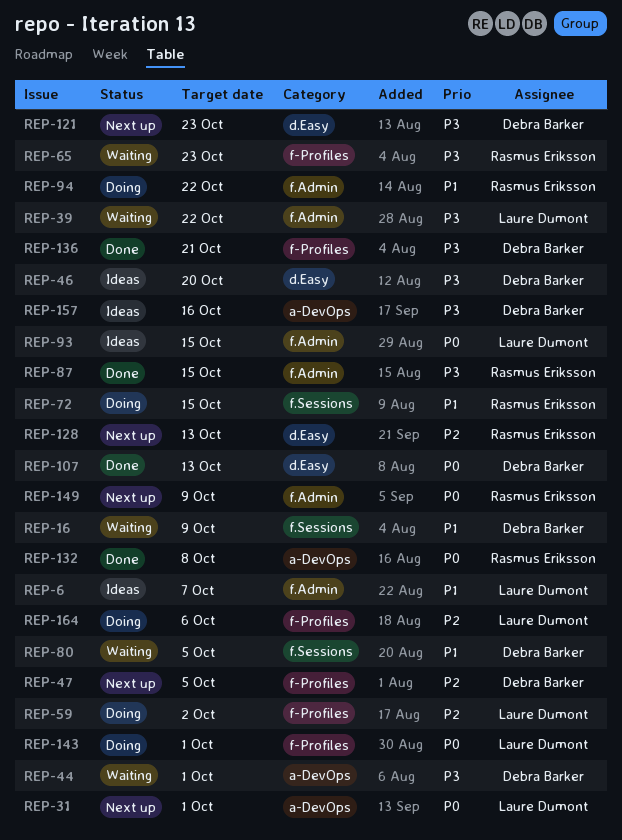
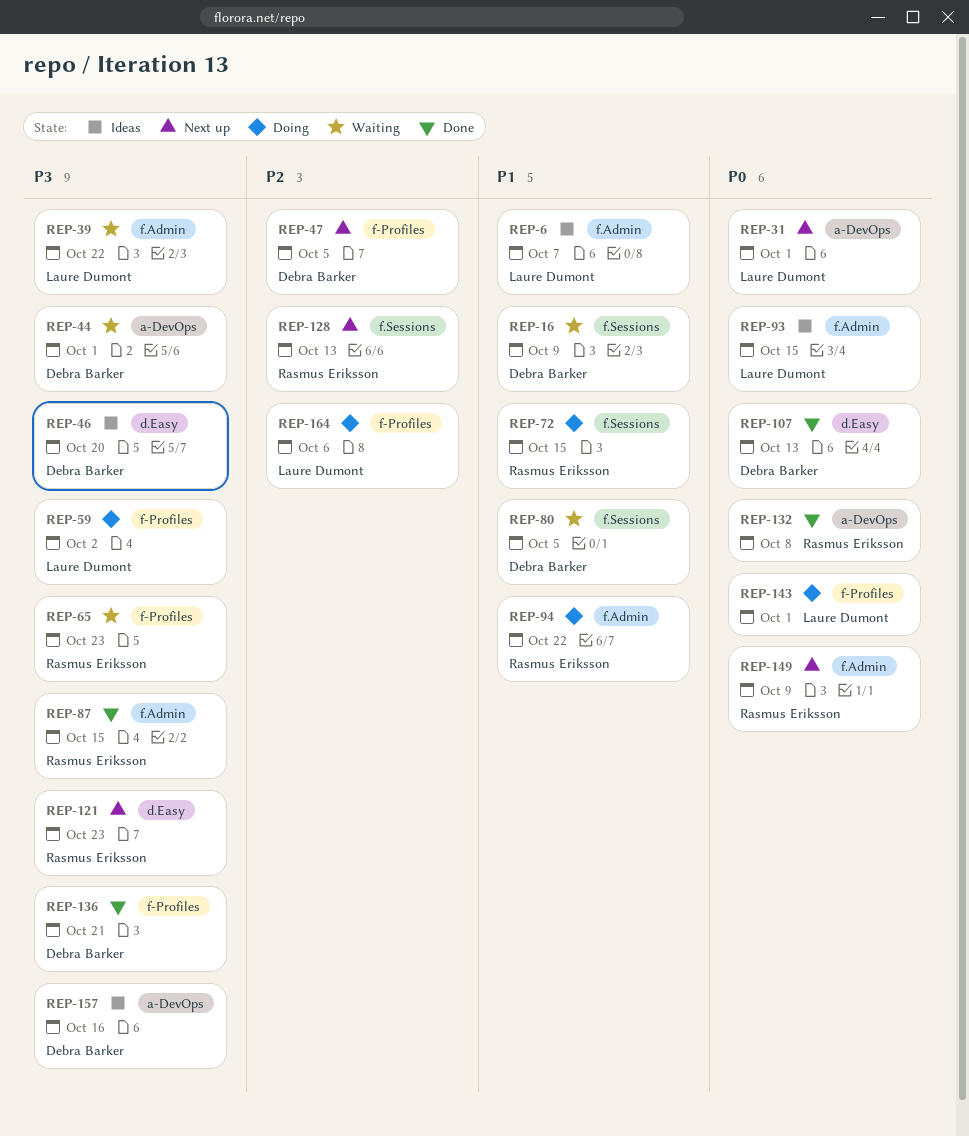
REP-59, priority: P2 -> P3
REP-121, owner: Debra Barker -> Rasmus Eriksson
REP-128, label: d.Easy -> f.Sessions

